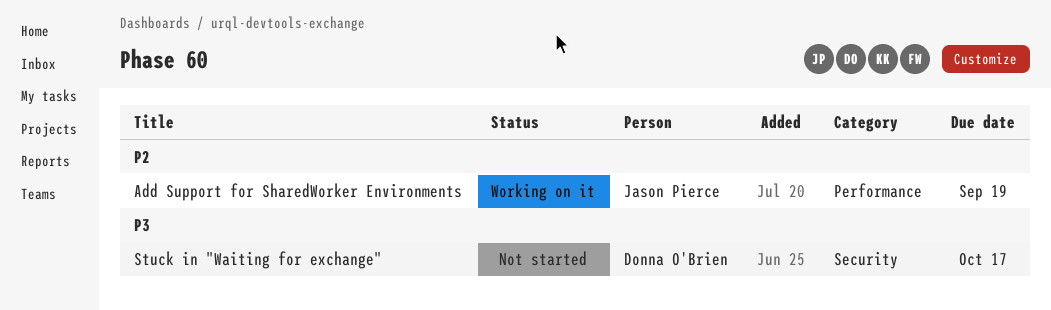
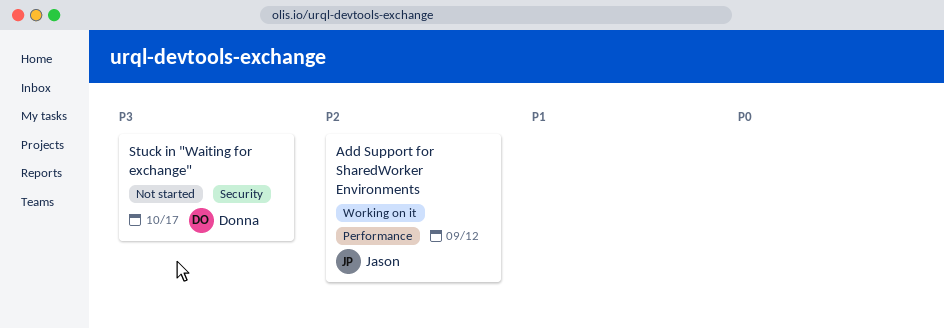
Add Support for SharedWorker Environments, due: Sep 19 -> Sep 12

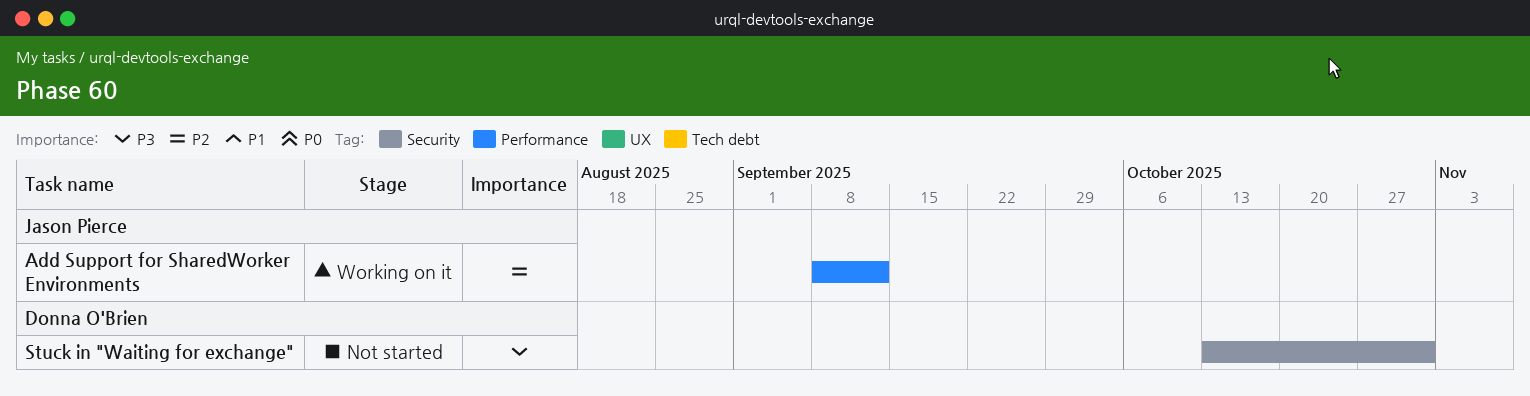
Stuck in "Waiting for exchange", due: Oct 17 -> Oct 31

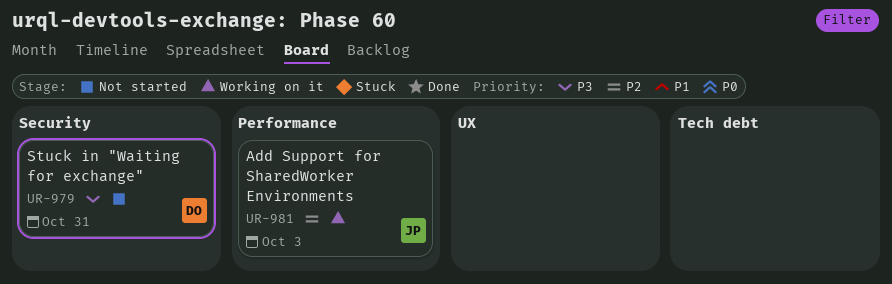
Add Support for SharedWorker Environments, due: Sep 12 -> Oct 3

